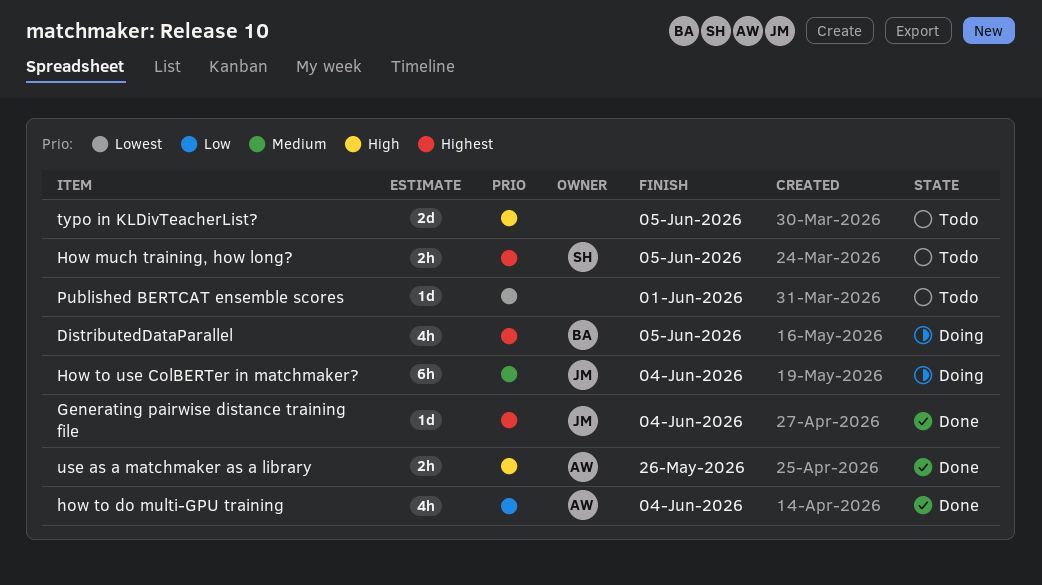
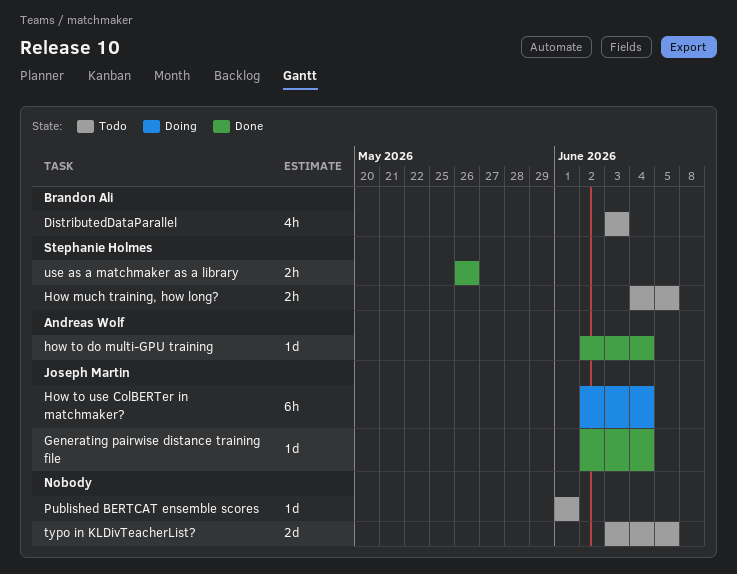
DistributedDataParallel, status: Doing -> Todo
DistributedDataParallel, due: Jun 5 -> Jun 3
how to do multi-GPU training, estimate: 4h -> 1d
use as a matchmaker as a library, owner: Andreas Wolf -> Stephanie Holmes

